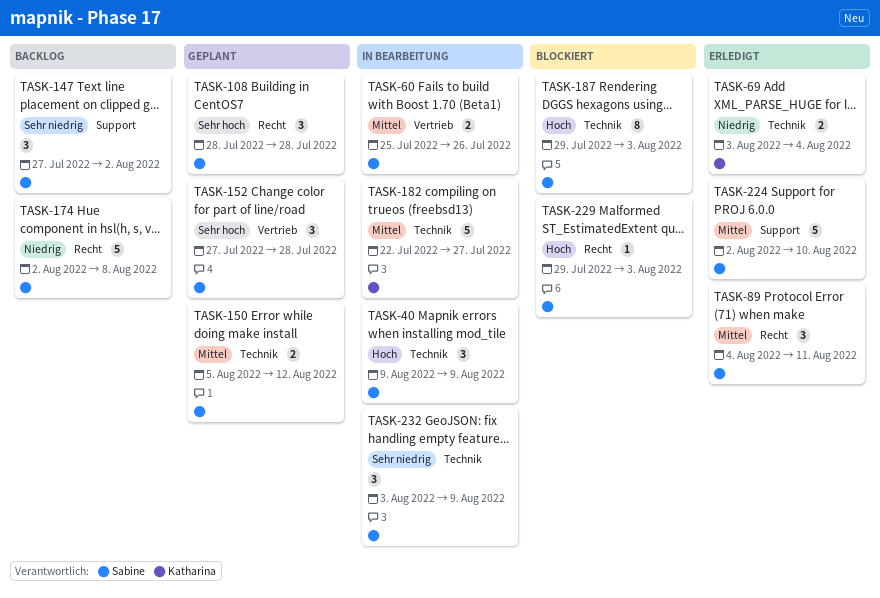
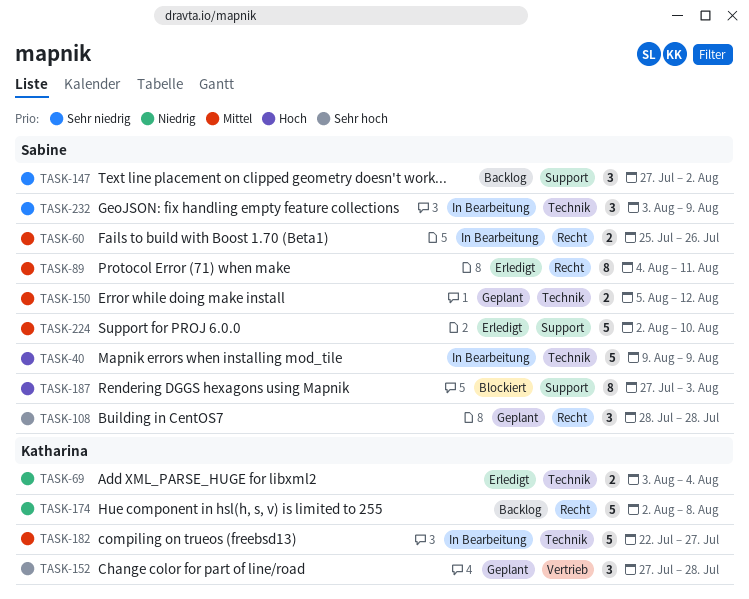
TASK-40, estimate: 3 -> 5
TASK-60, label: Vertrieb -> Recht
TASK-89, estimate: 3 -> 8
TASK-152, owner: Sabine -> Katharina
TASK-174, owner: Sabine -> Katharina
TASK-187, label: Technik -> Support
TASK-187, start: Jul 29 -> Jul 27
TASK-229: present -> none

